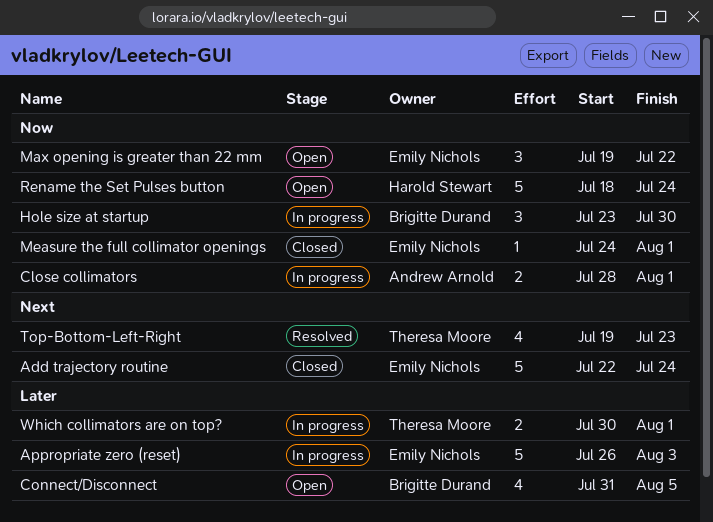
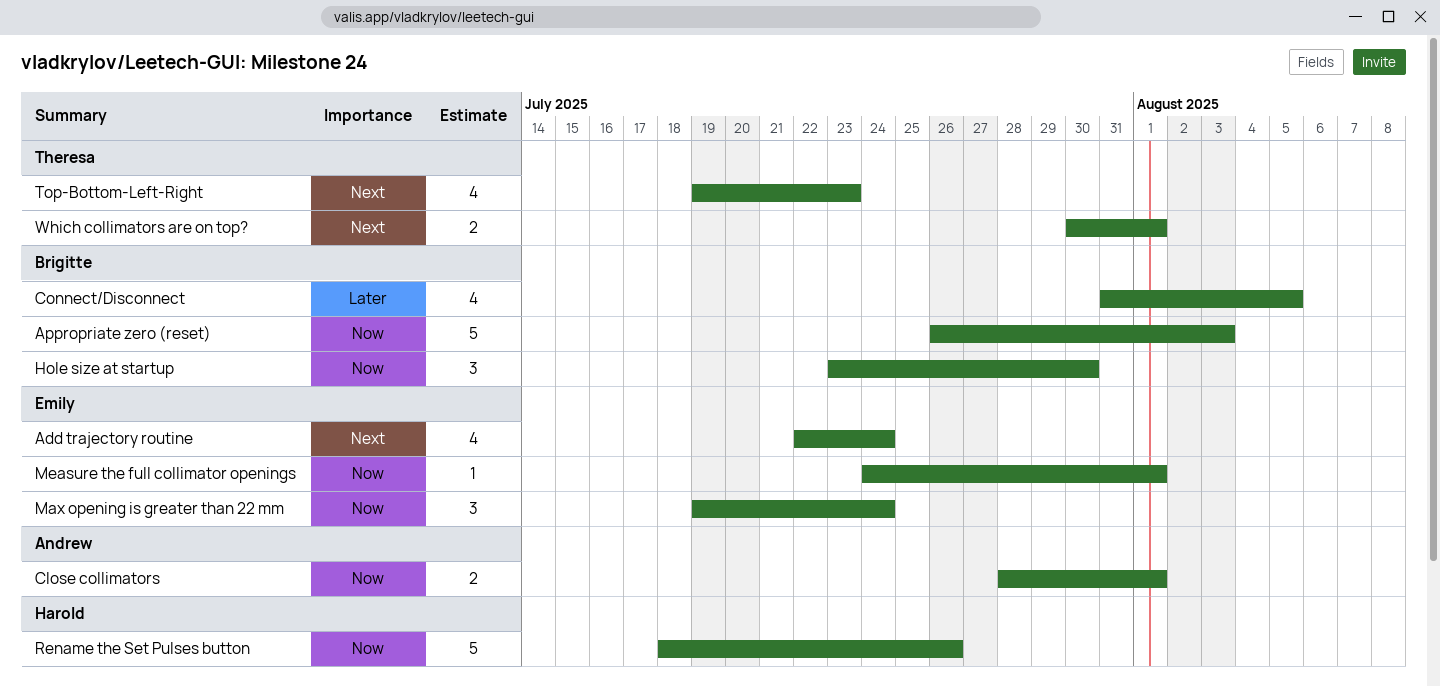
Add trajectory routine, estimate: 5 -> 4
Appropriate zero (reset), owner: Emily Nichols -> Brigitte Durand
Appropriate zero (reset), priority: Later -> Now
Max opening is greater than 22 mm, due: Jul 22 -> Jul 24
Rename the Set Pulses button, due: Jul 24 -> Jul 26
Which collimators are on top?, priority: Later -> Next

